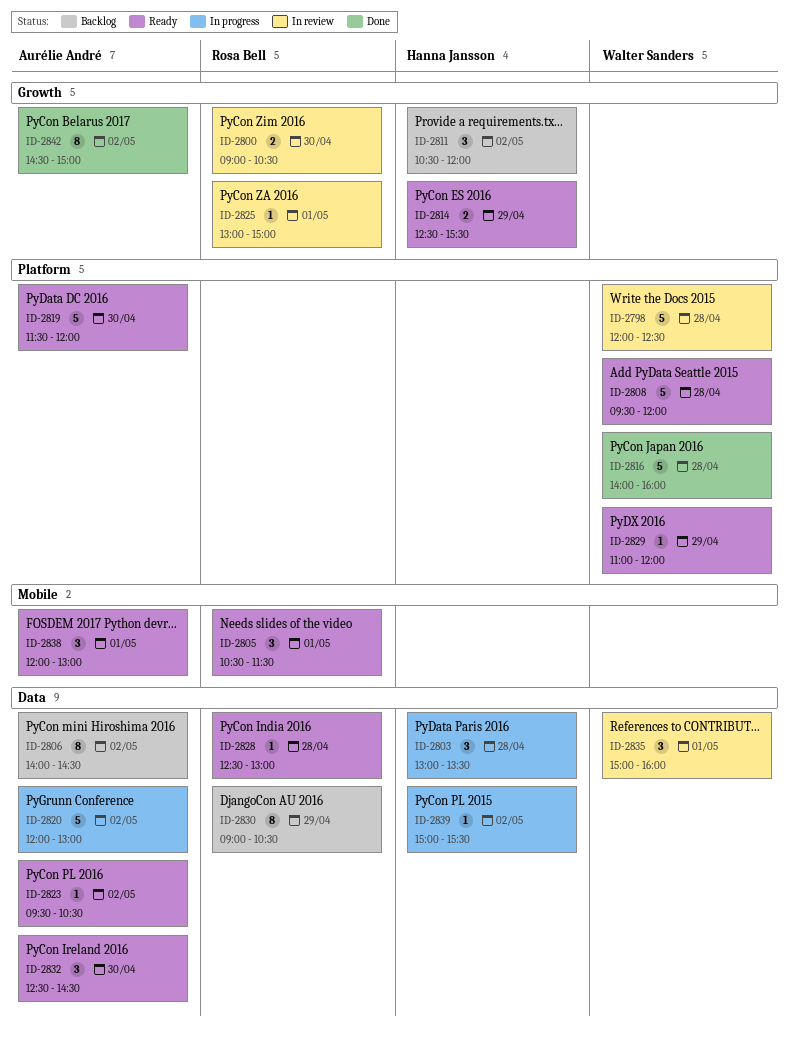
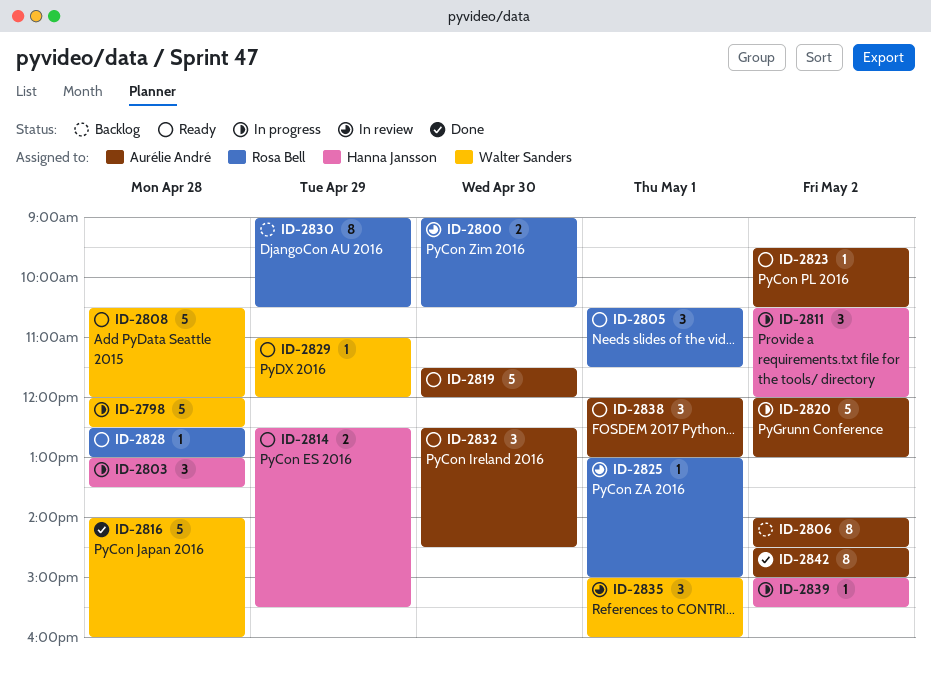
ID-2798, status: In review -> In progress
ID-2808, begins: 09:30 -> 10:30
ID-2811, status: Backlog -> In progress

